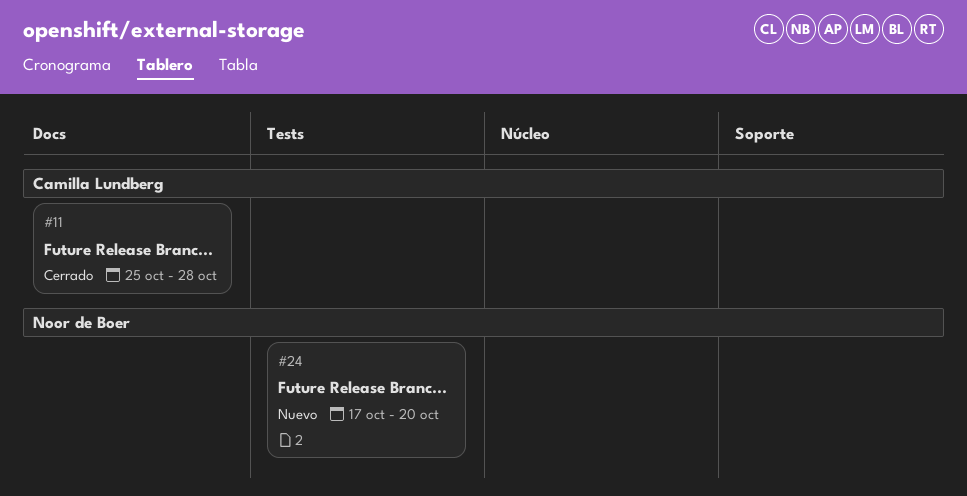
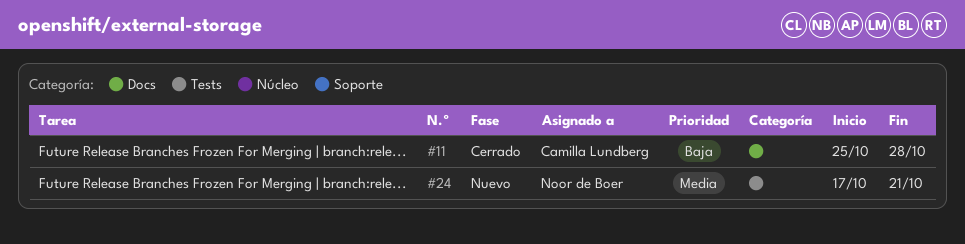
#24, due: Oct 20 -> Oct 21

